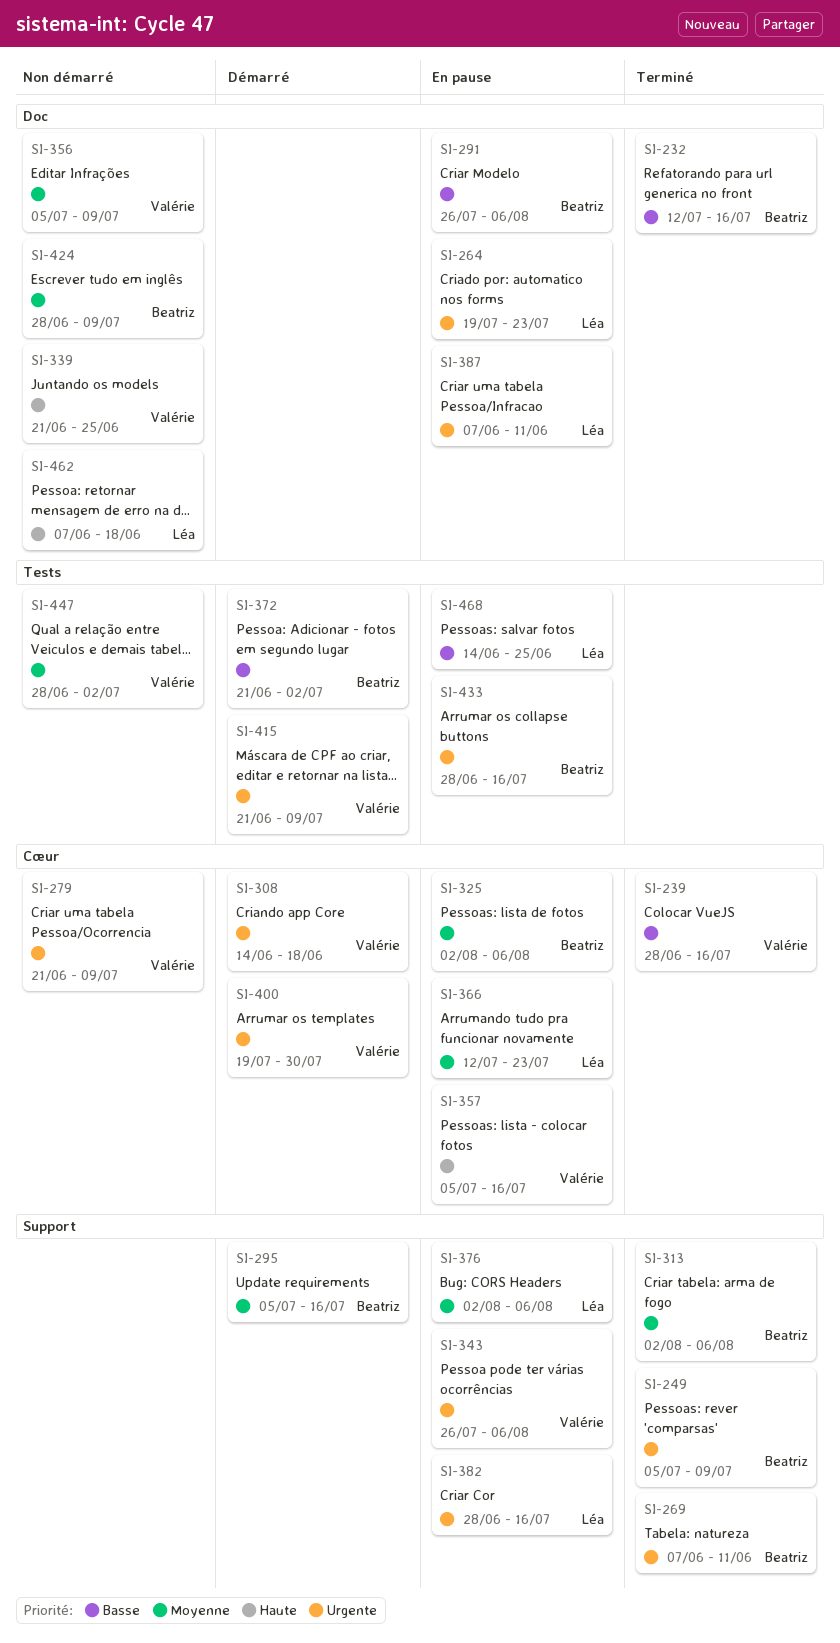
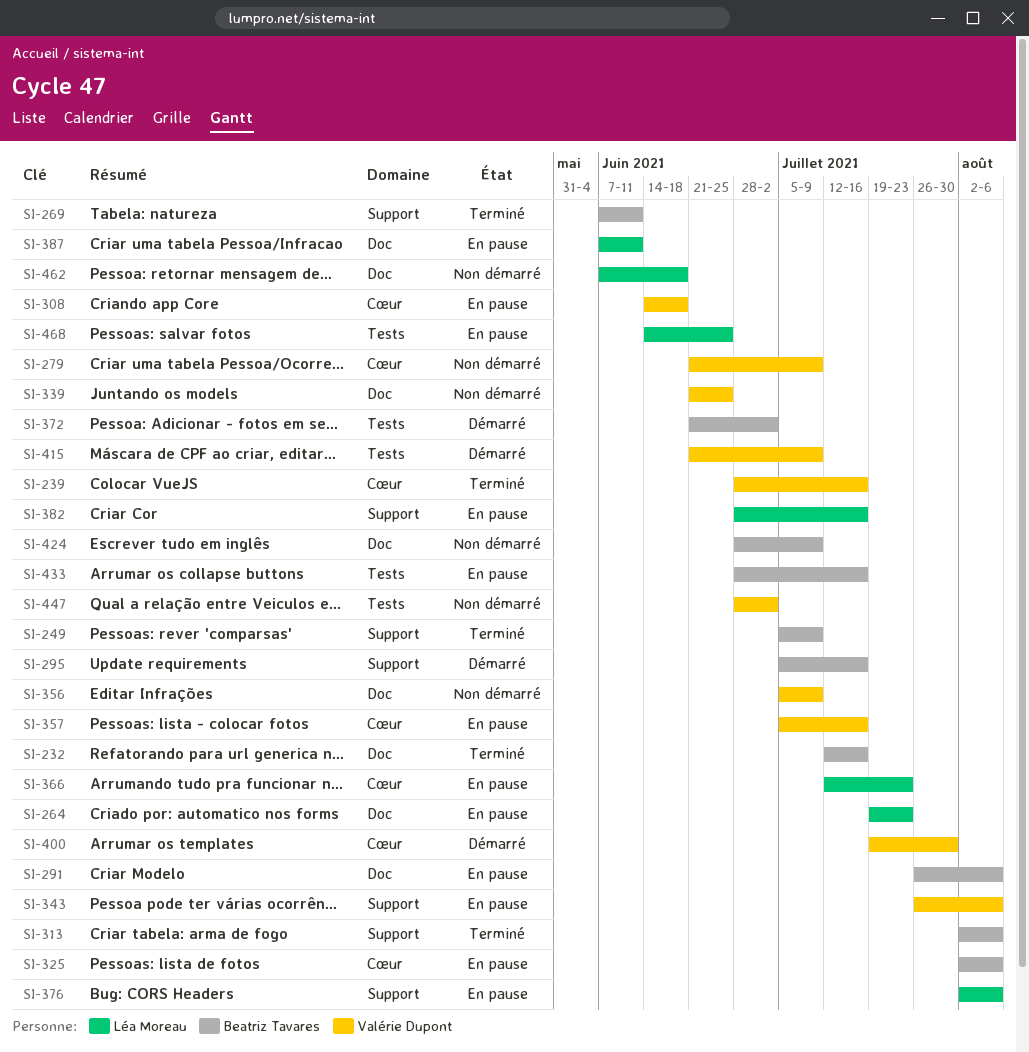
SI-308, status: Démarré -> En pause

